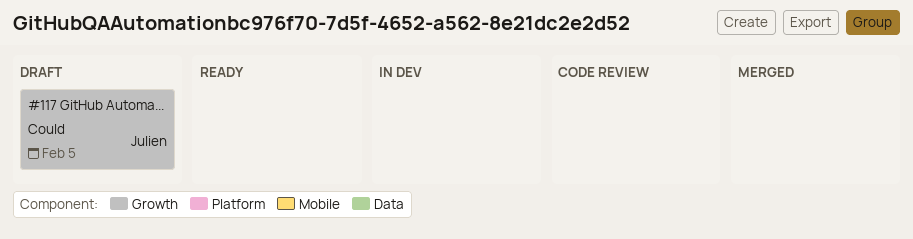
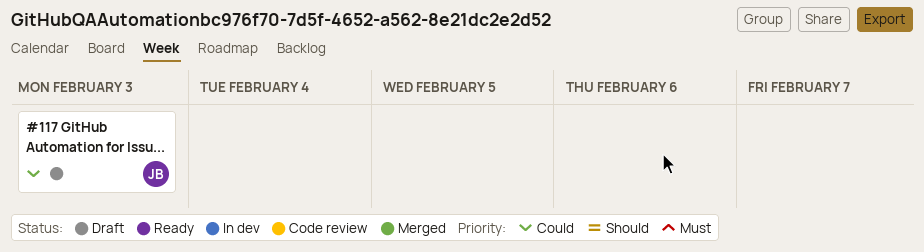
#117, due: Feb 5 -> Feb 3

